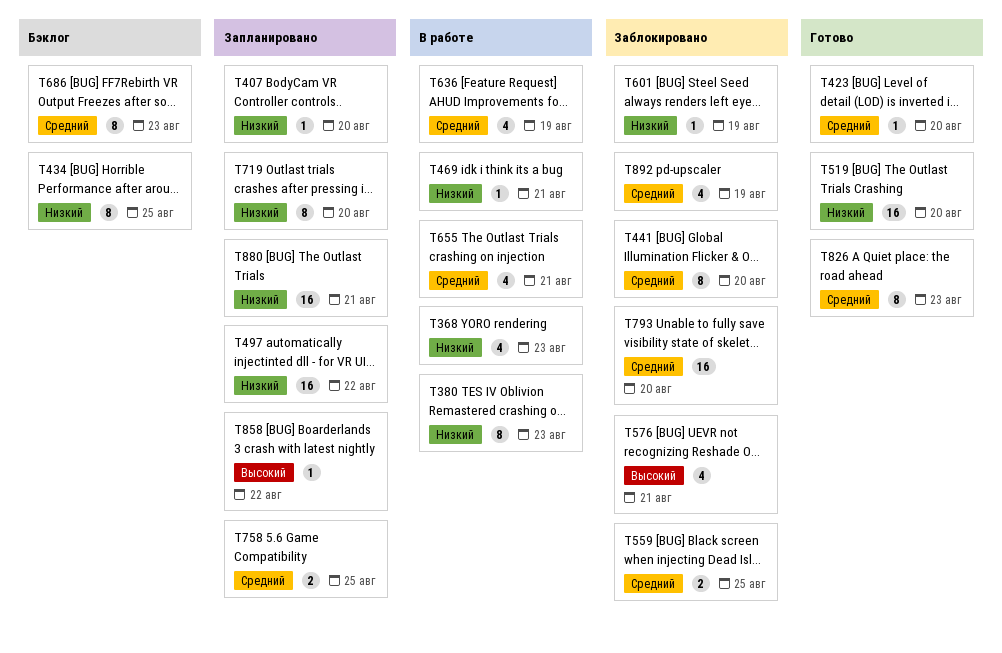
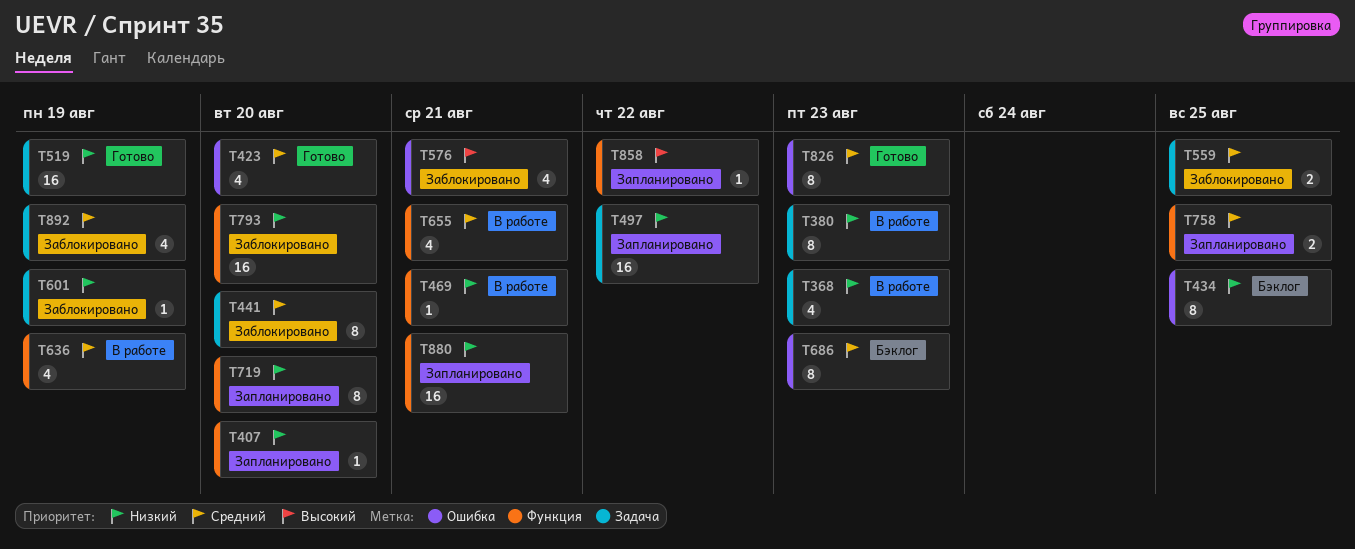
T423, estimate: 1 -> 4
T519, due: Aug 20 -> Aug 19
T793, priority: Средний -> Низкий

